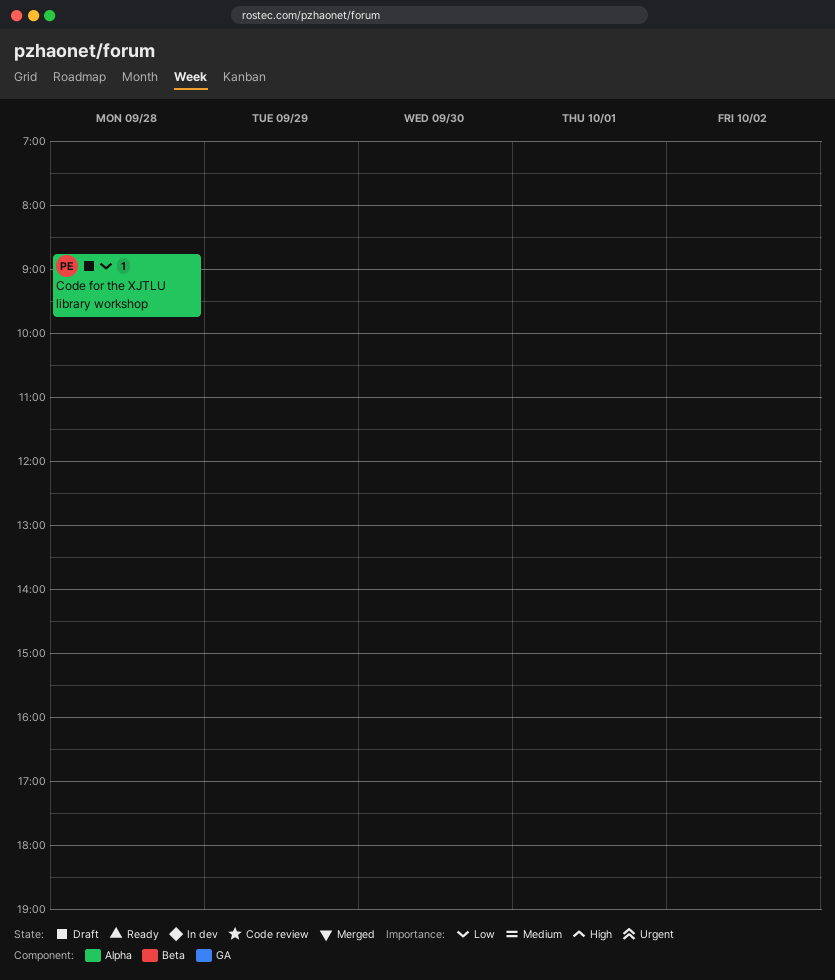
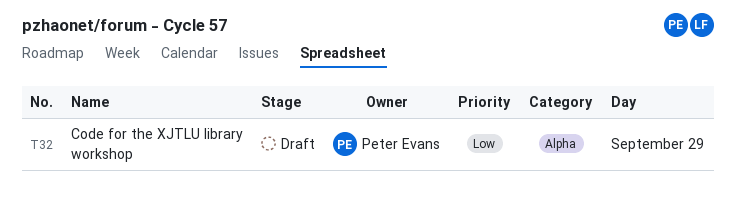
Code for the XJTLU library workshop, day: Sep 28 -> Sep 29

